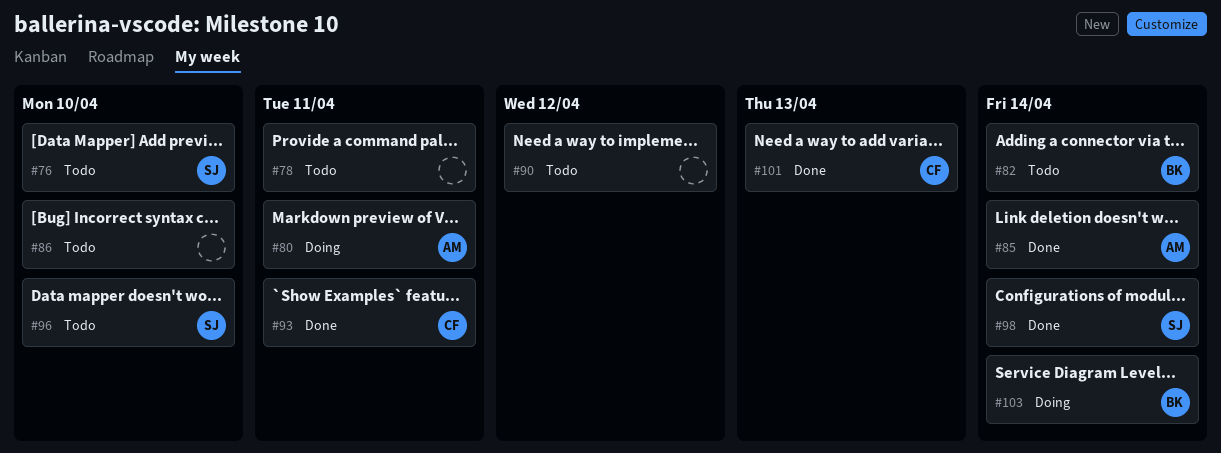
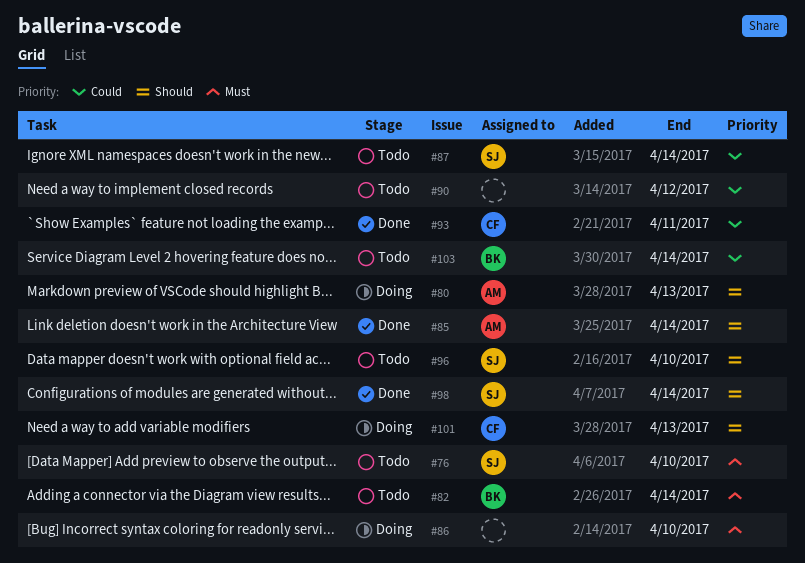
#78: present -> none
#80, due: Apr 11 -> Apr 13
#86, status: Todo -> Doing
#87: none -> present
#101, status: Done -> Doing
#103, status: Doing -> Todo

